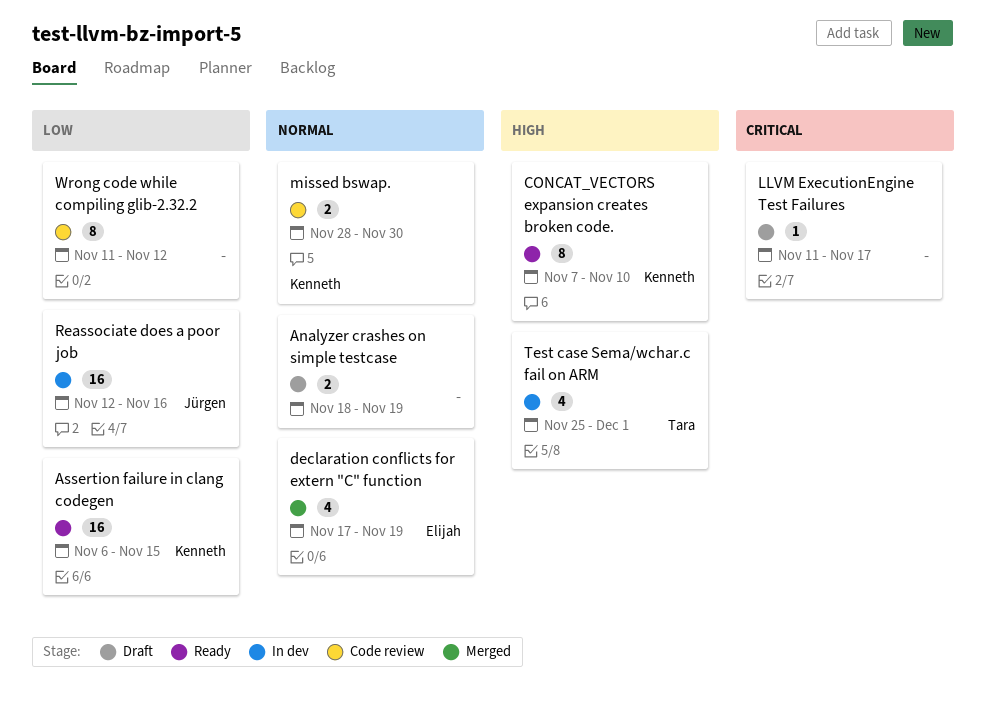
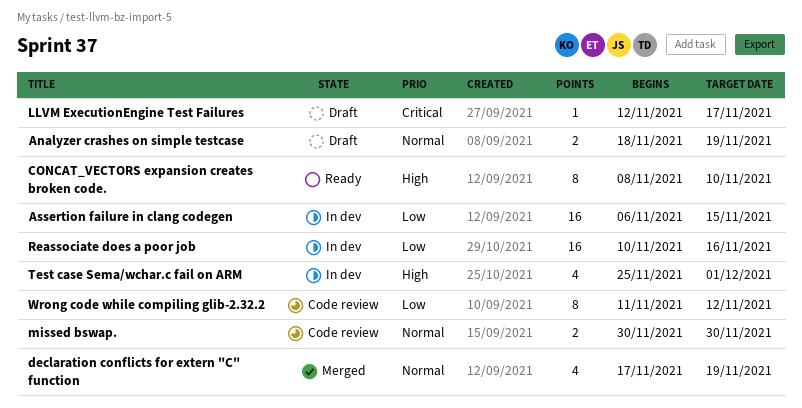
Assertion failure in clang codegen, status: Ready -> In dev
CONCAT_VECTORS expansion creates broken code., start: Nov 7 -> Nov 8
LLVM ExecutionEngine Test Failures, start: Nov 11 -> Nov 12
missed bswap., start: Nov 28 -> Nov 30
Reassociate does a poor job, start: Nov 12 -> Nov 10

